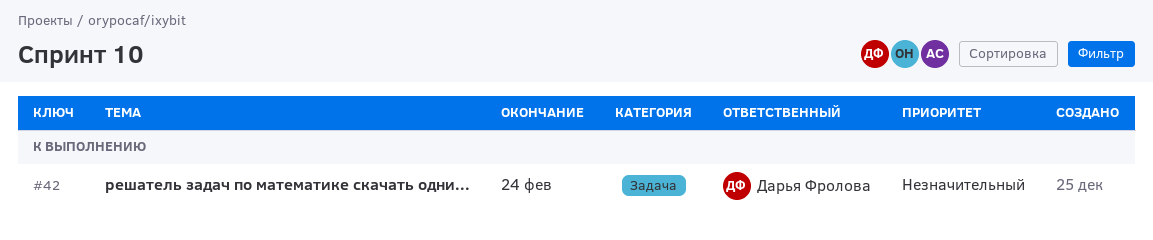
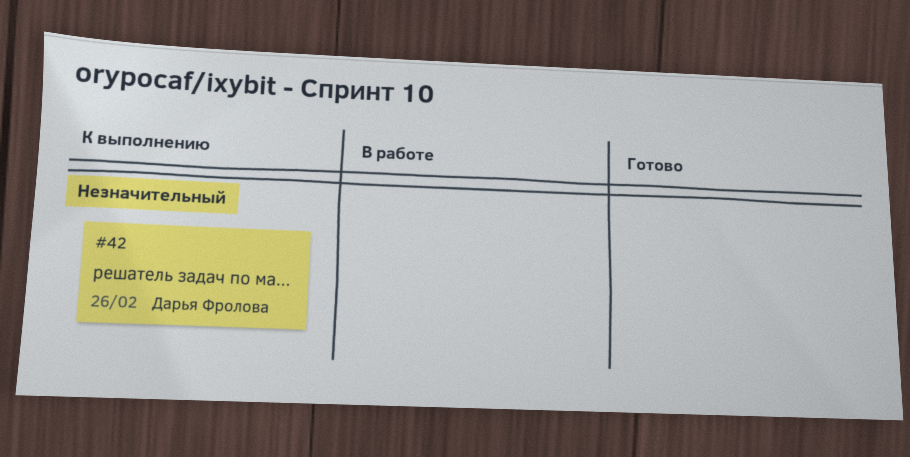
#42, due: Feb 24 -> Feb 26

